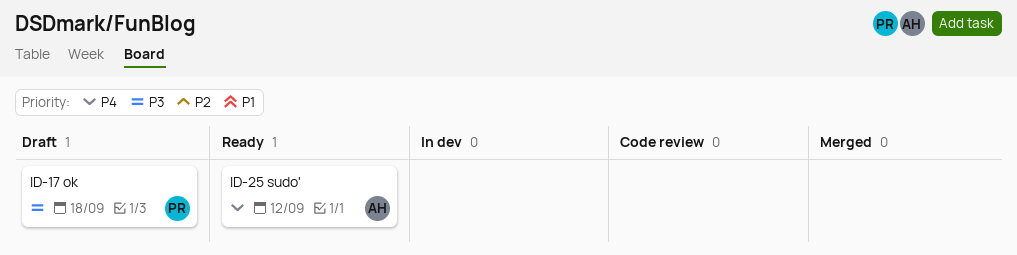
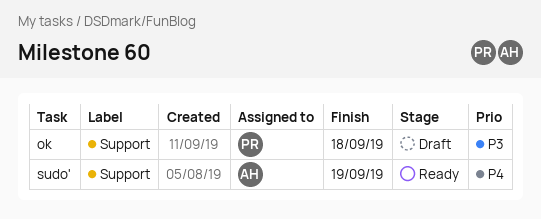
sudo', due: Sep 12 -> Sep 19

